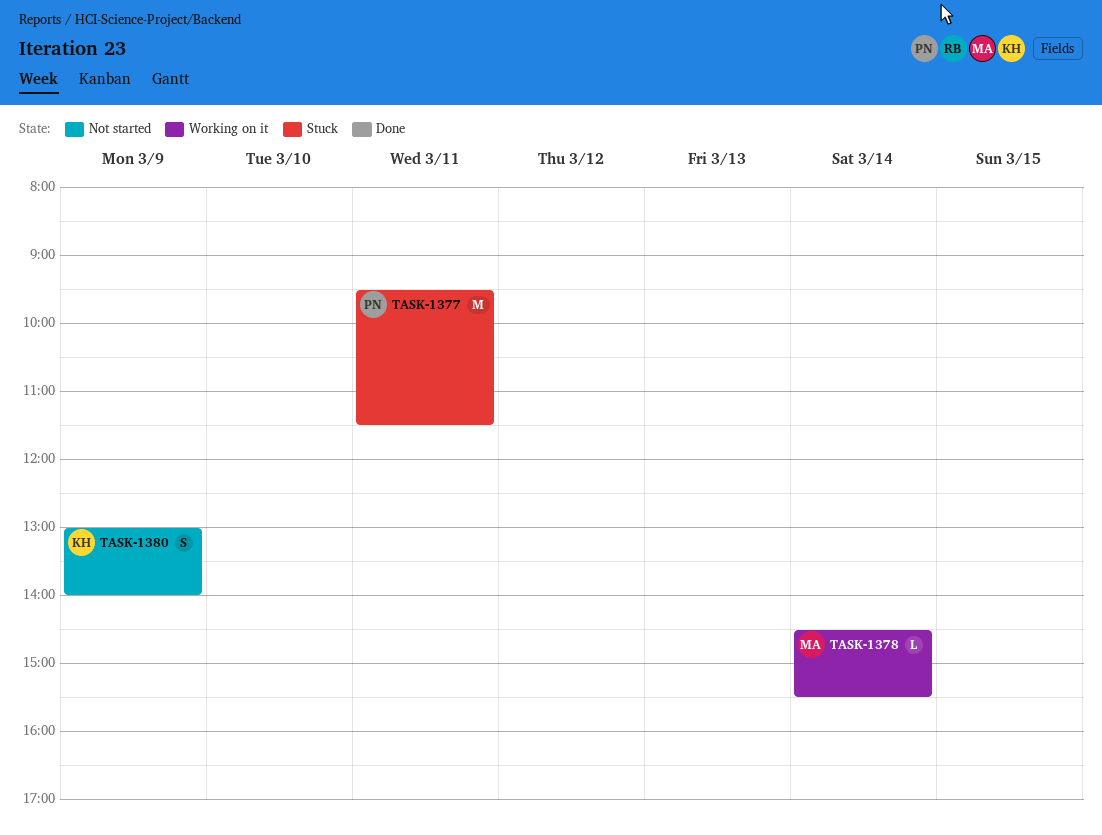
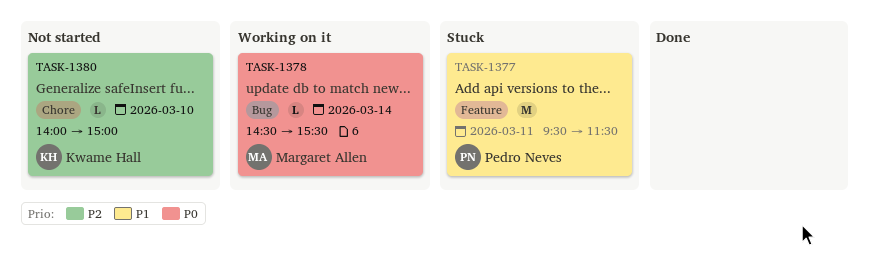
TASK-1380, estimate: S -> L
TASK-1380, day: Mar 9 -> Mar 10
TASK-1380, begins: 13:00 -> 14:00
TASK-1380, ends: 14:00 -> 15:00

